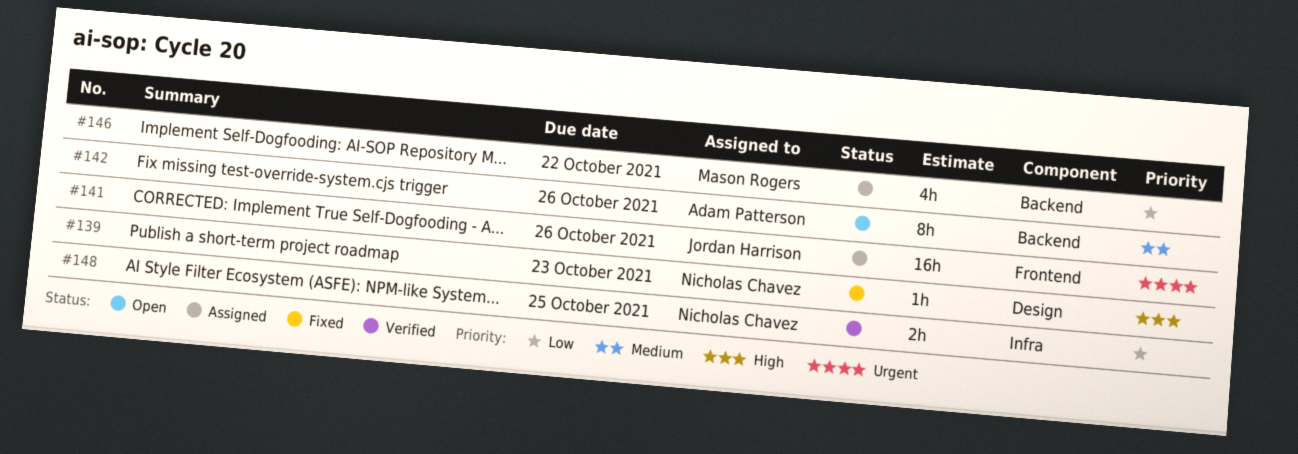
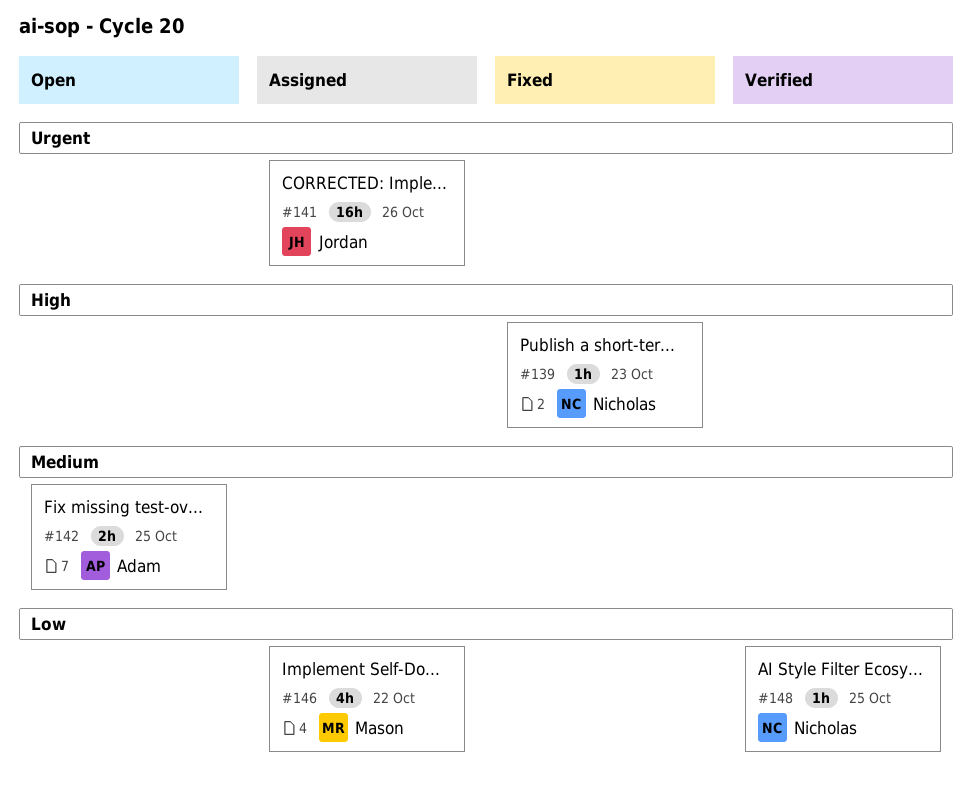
#142, estimate: 8h -> 2h
#142, due: Oct 26 -> Oct 25
#148, estimate: 2h -> 1h

